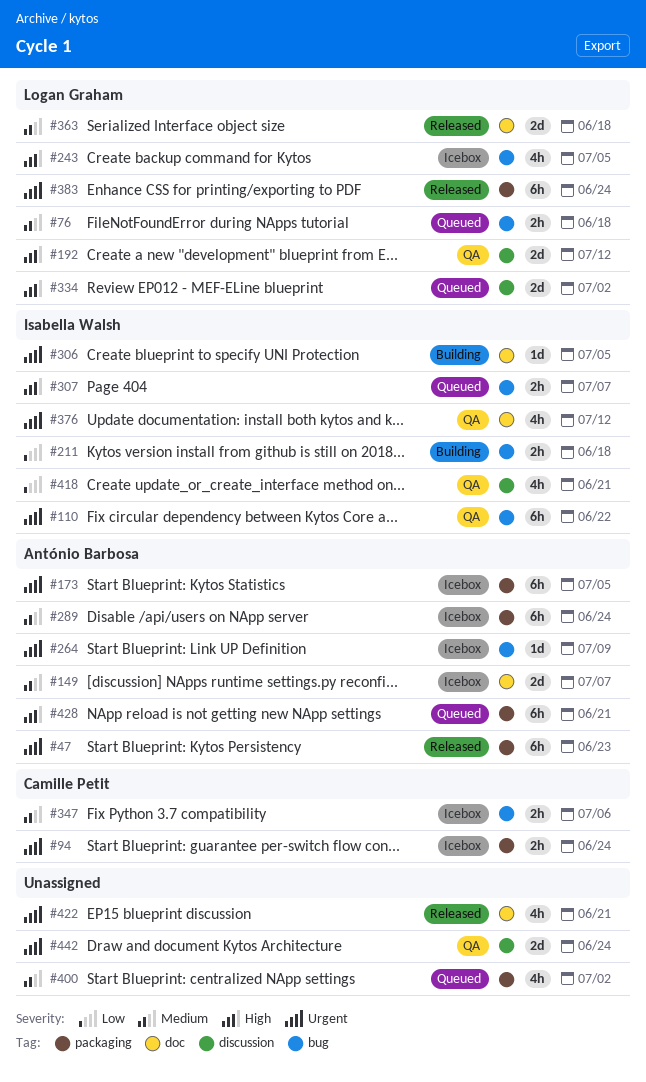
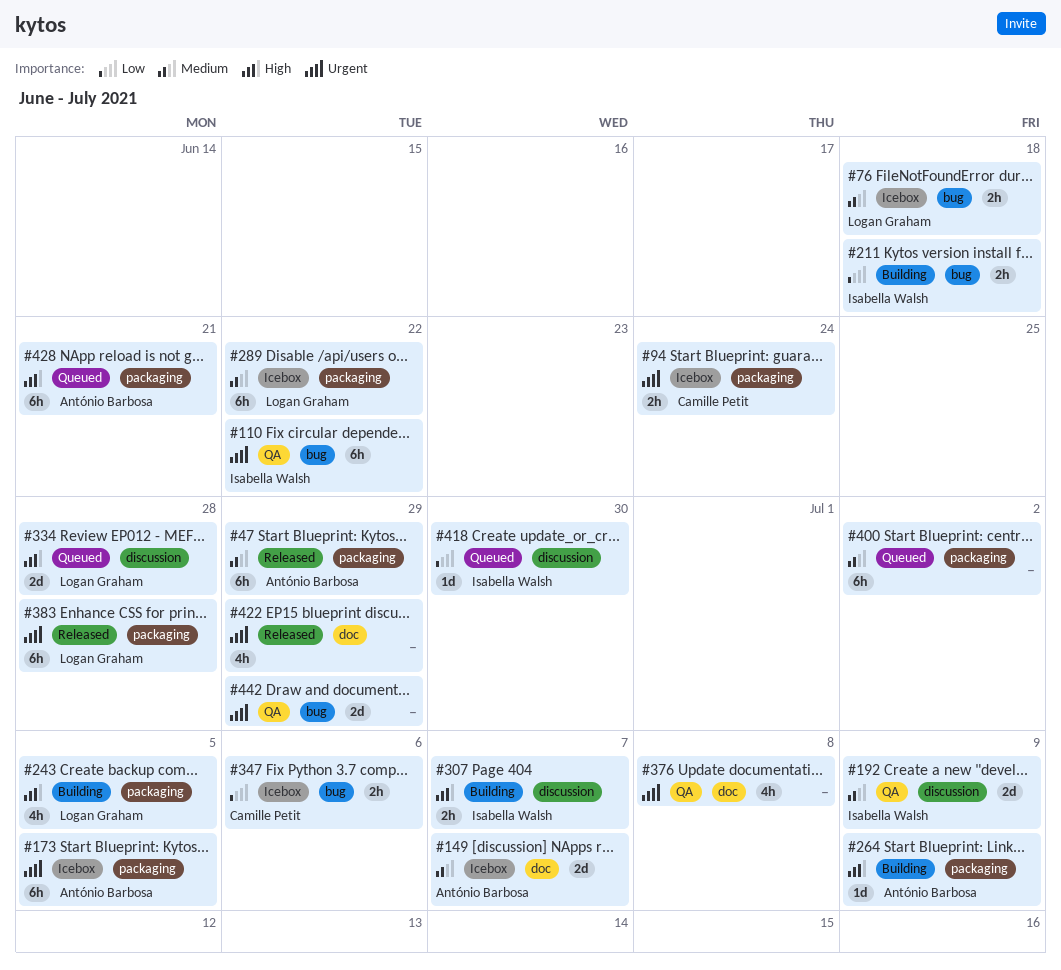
#47, priority: Urgent -> Medium
#47, due: Jun 23 -> Jun 29
#76, status: Queued -> Icebox
#192, owner: Logan Graham -> Isabella Walsh
#192, priority: High -> Medium
#192, due: Jul 12 -> Jul 9
#243, status: Icebox -> Building
#243, label: bug -> packaging
#264, status: Icebox -> Building
#264, priority: Urgent -> High
#264, label: bug -> packaging
#289, owner: António Barbosa -> Logan Graham
#289, due: Jun 24 -> Jun 22
#306: present -> none
#307, status: Queued -> Building
#307, label: bug -> discussion
#334, due: Jul 2 -> Jun 28
#347, priority: Medium -> Low
#363: present -> none
#376, owner: Isabella Walsh -> none
#376, due: Jul 12 -> Jul 8
#383, due: Jun 24 -> Jun 28
#400, estimate: 4h -> 6h
#418, status: QA -> Queued
#418, estimate: 4h -> 1d
#418, due: Jun 21 -> Jun 30
#422, due: Jun 21 -> Jun 29
#442, label: discussion -> bug
#442, due: Jun 24 -> Jun 29

